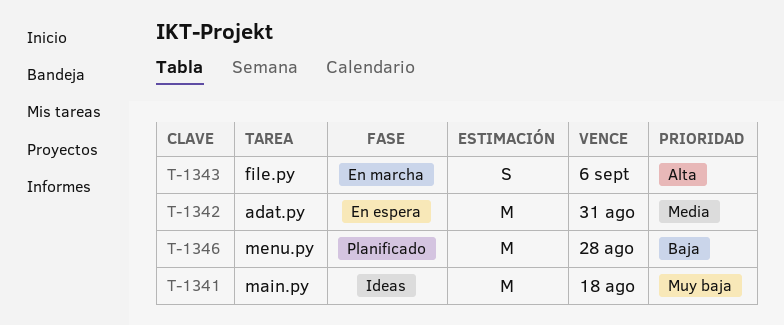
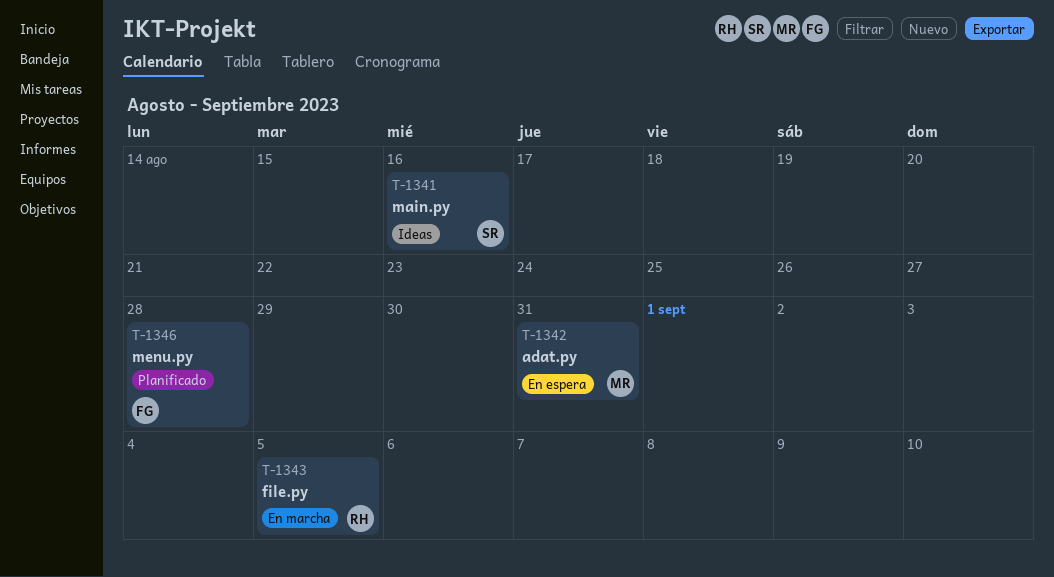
T-1341, due: Aug 18 -> Aug 16
T-1343, due: Sep 6 -> Sep 5

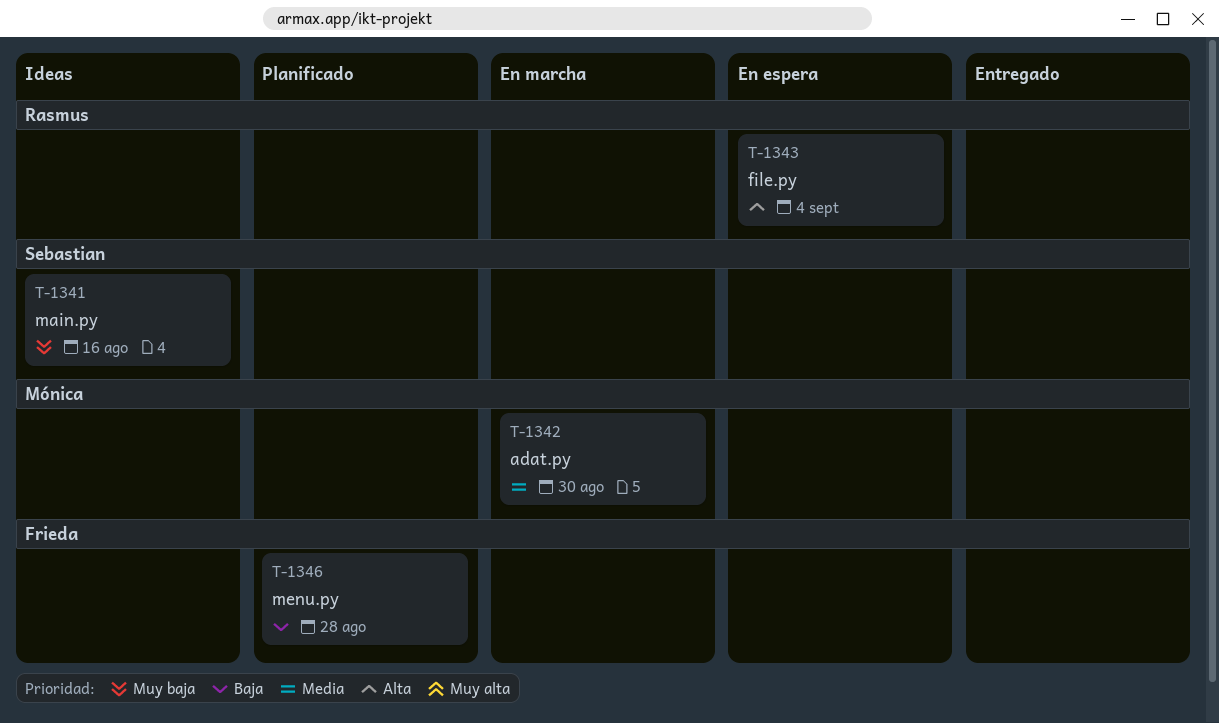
T-1342, status: En espera -> En marcha
T-1342, due: Aug 31 -> Aug 30
T-1343, status: En marcha -> En espera
T-1343, due: Sep 5 -> Sep 4

